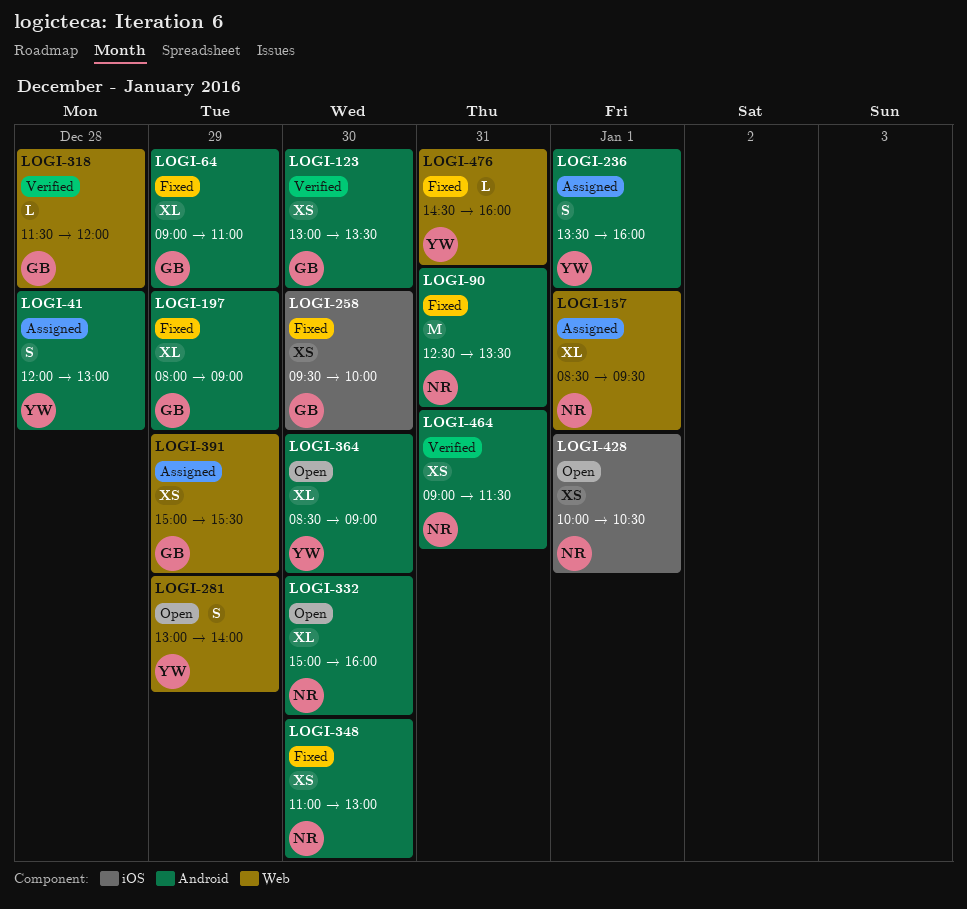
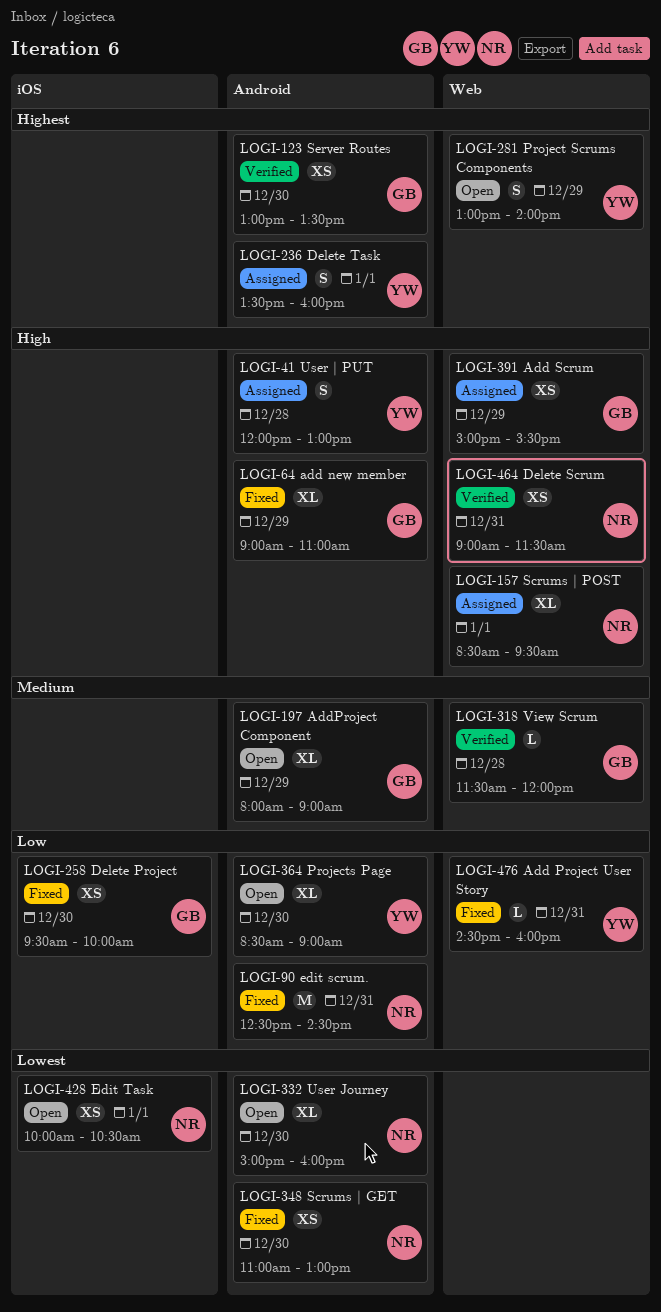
LOGI-90, ends: 13:30 -> 14:30
LOGI-197, status: Fixed -> Open
LOGI-464, label: Android -> Web

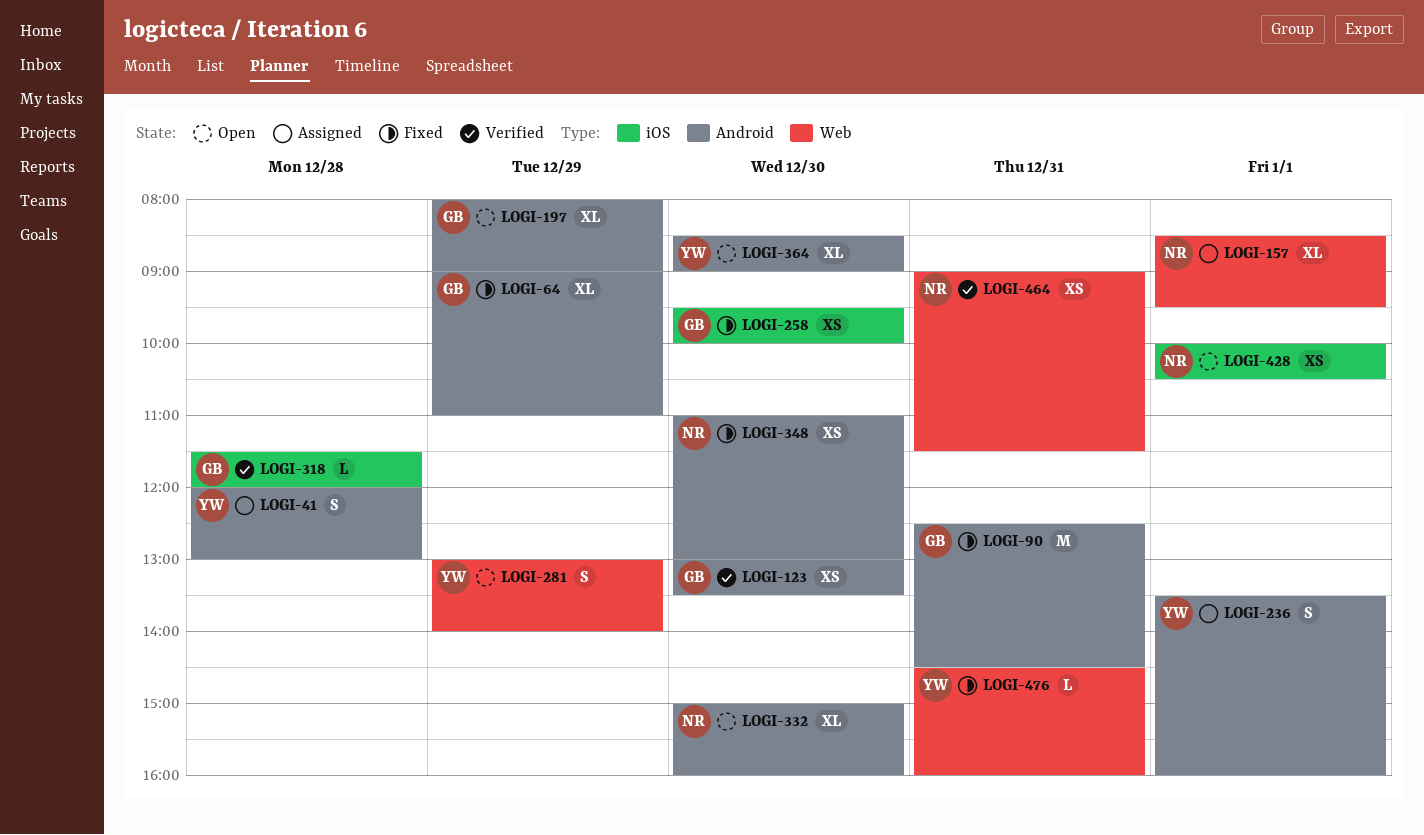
LOGI-90, owner: NR -> GB
LOGI-318, label: Web -> iOS
LOGI-391: present -> none

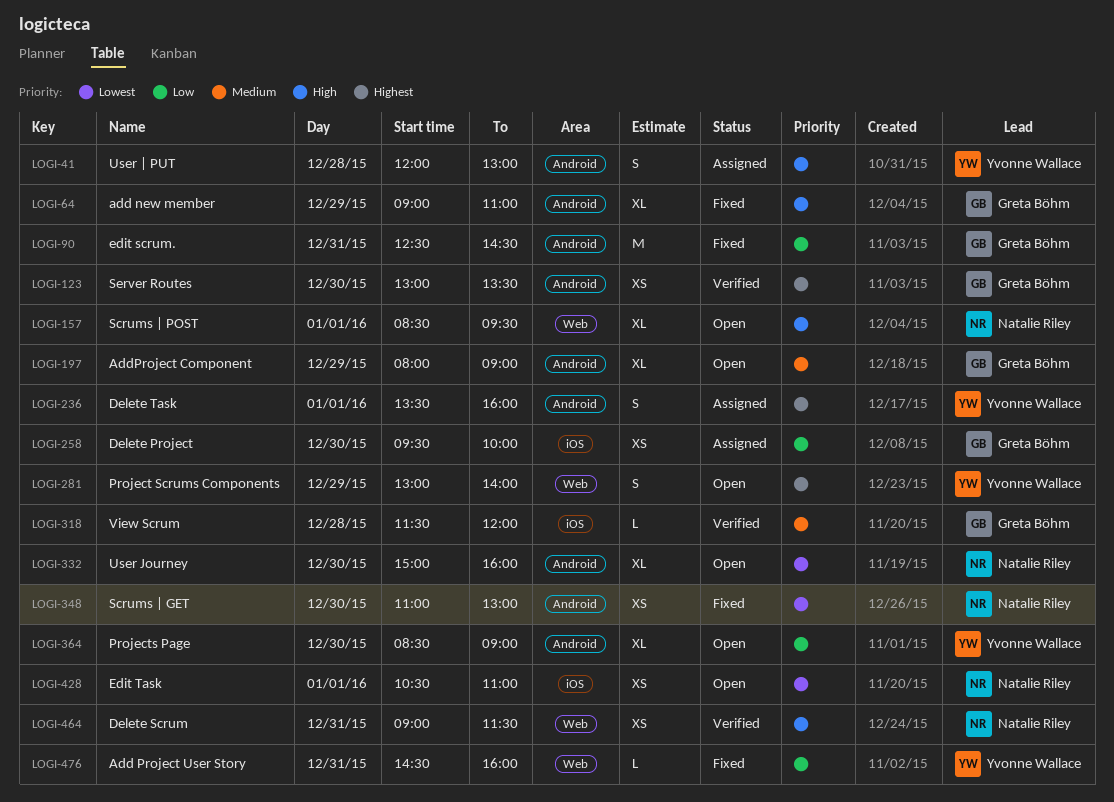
LOGI-157, status: Assigned -> Open
LOGI-258, status: Fixed -> Assigned
LOGI-428, begins: 10:00 -> 10:30
LOGI-428, ends: 10:30 -> 11:00

